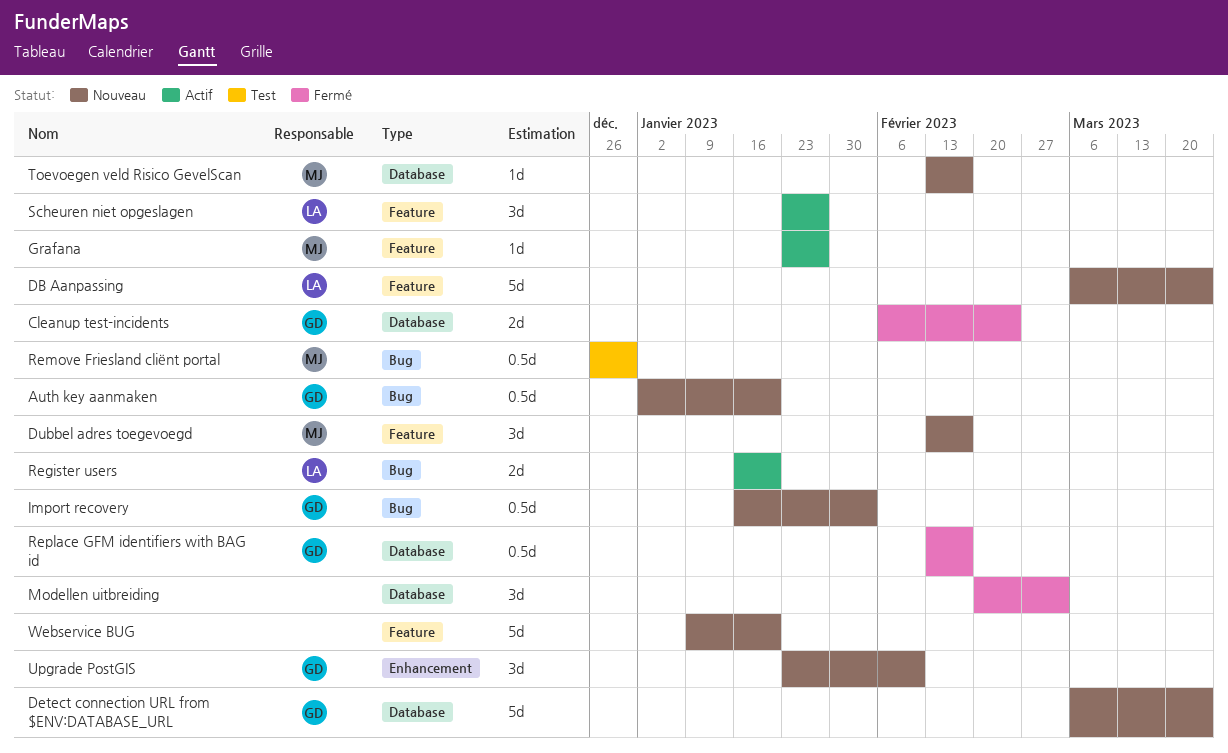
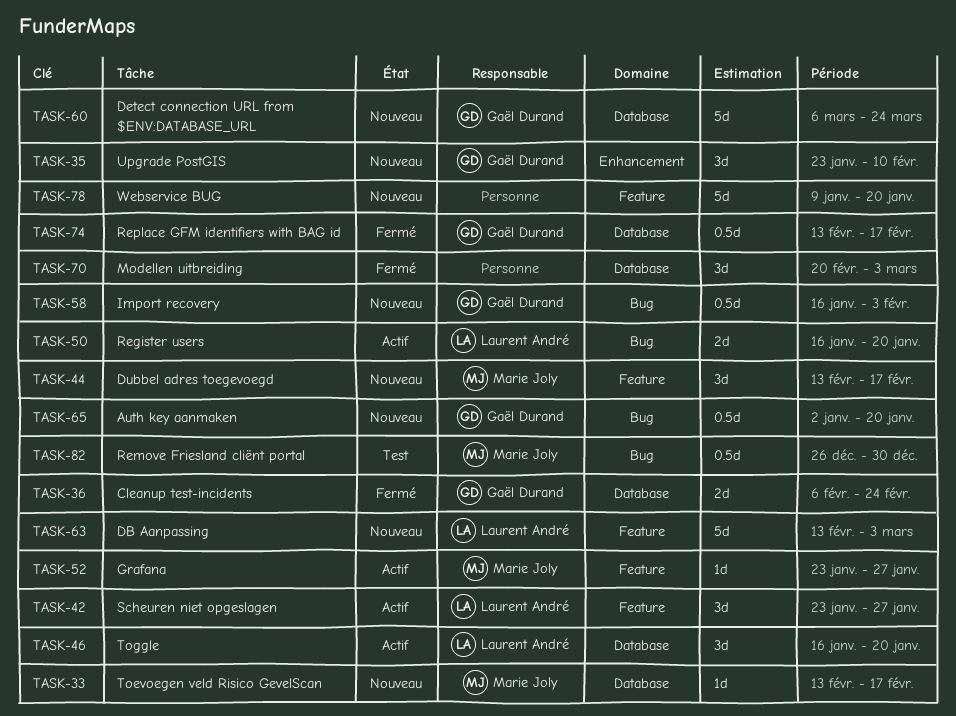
DB Aanpassing, start: Mar 6 -> Feb 13
DB Aanpassing, due: Mar 24 -> Mar 3
Toggle: none -> present

